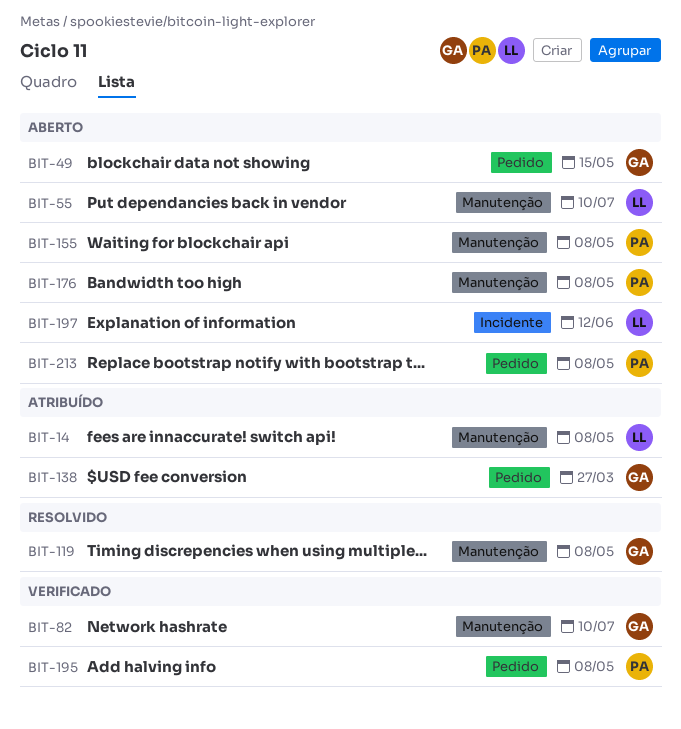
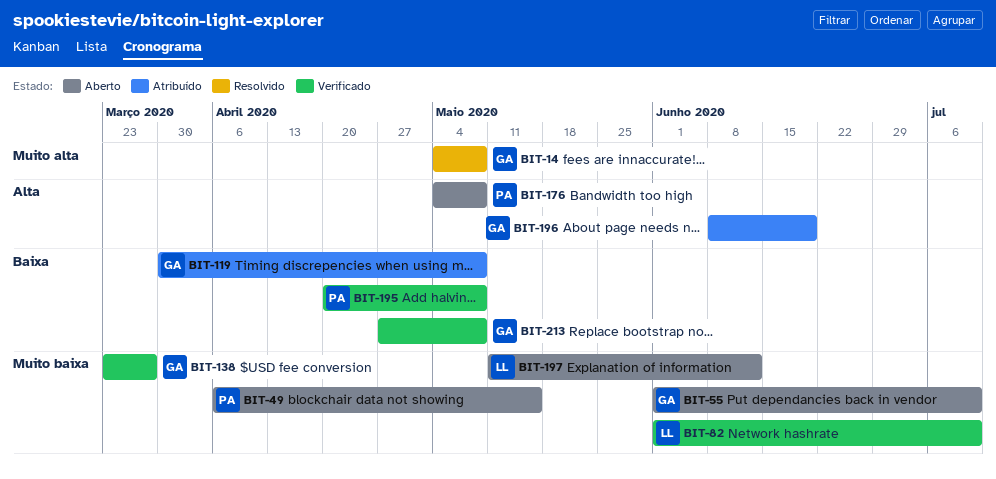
BIT-14, status: Atribuído -> Resolvido
BIT-14, owner: LL -> GA
BIT-49, owner: GA -> PA
BIT-55, owner: LL -> GA
BIT-82, owner: GA -> LL
BIT-119, status: Resolvido -> Atribuído
BIT-138, status: Atribuído -> Verificado
BIT-155: present -> none
BIT-196: none -> present
BIT-213, status: Aberto -> Verificado
BIT-213, owner: PA -> GA

